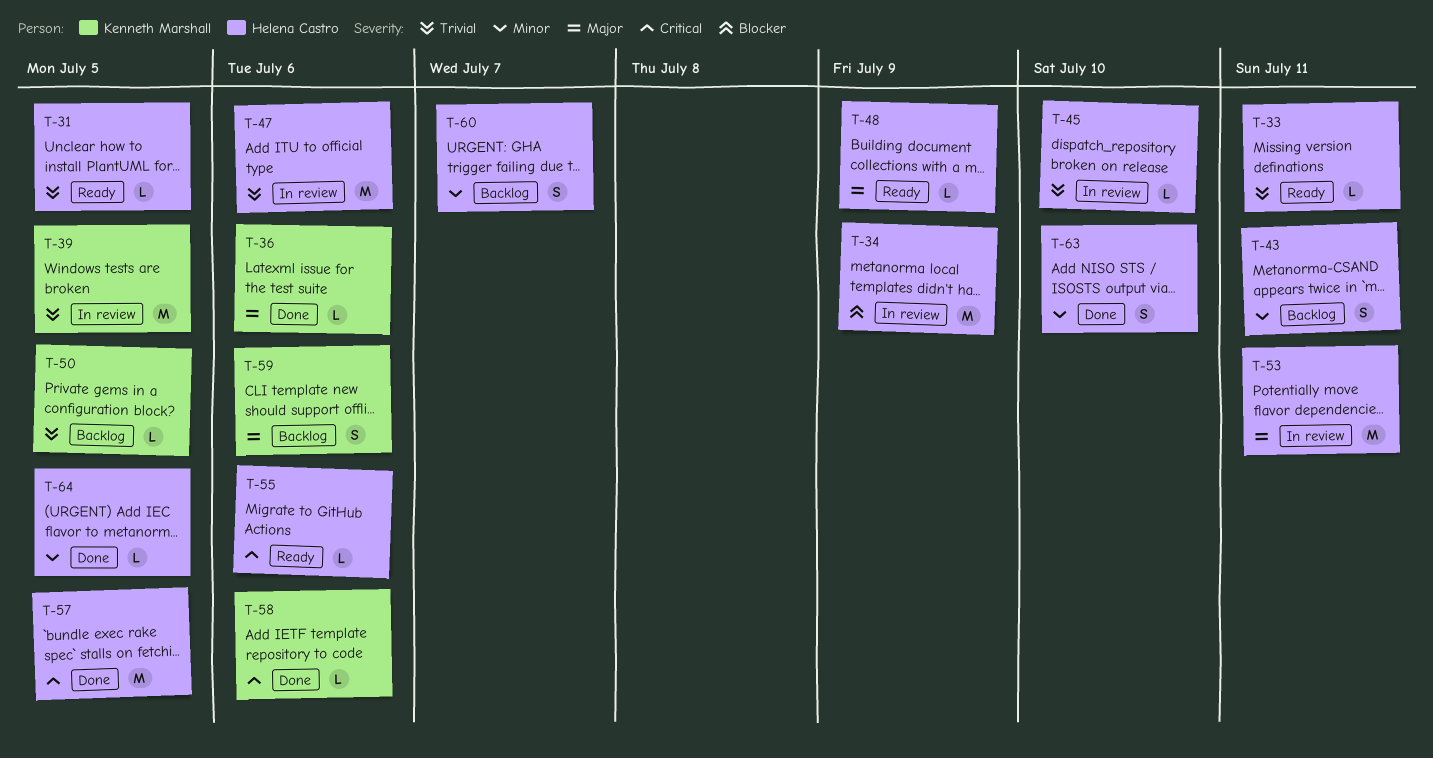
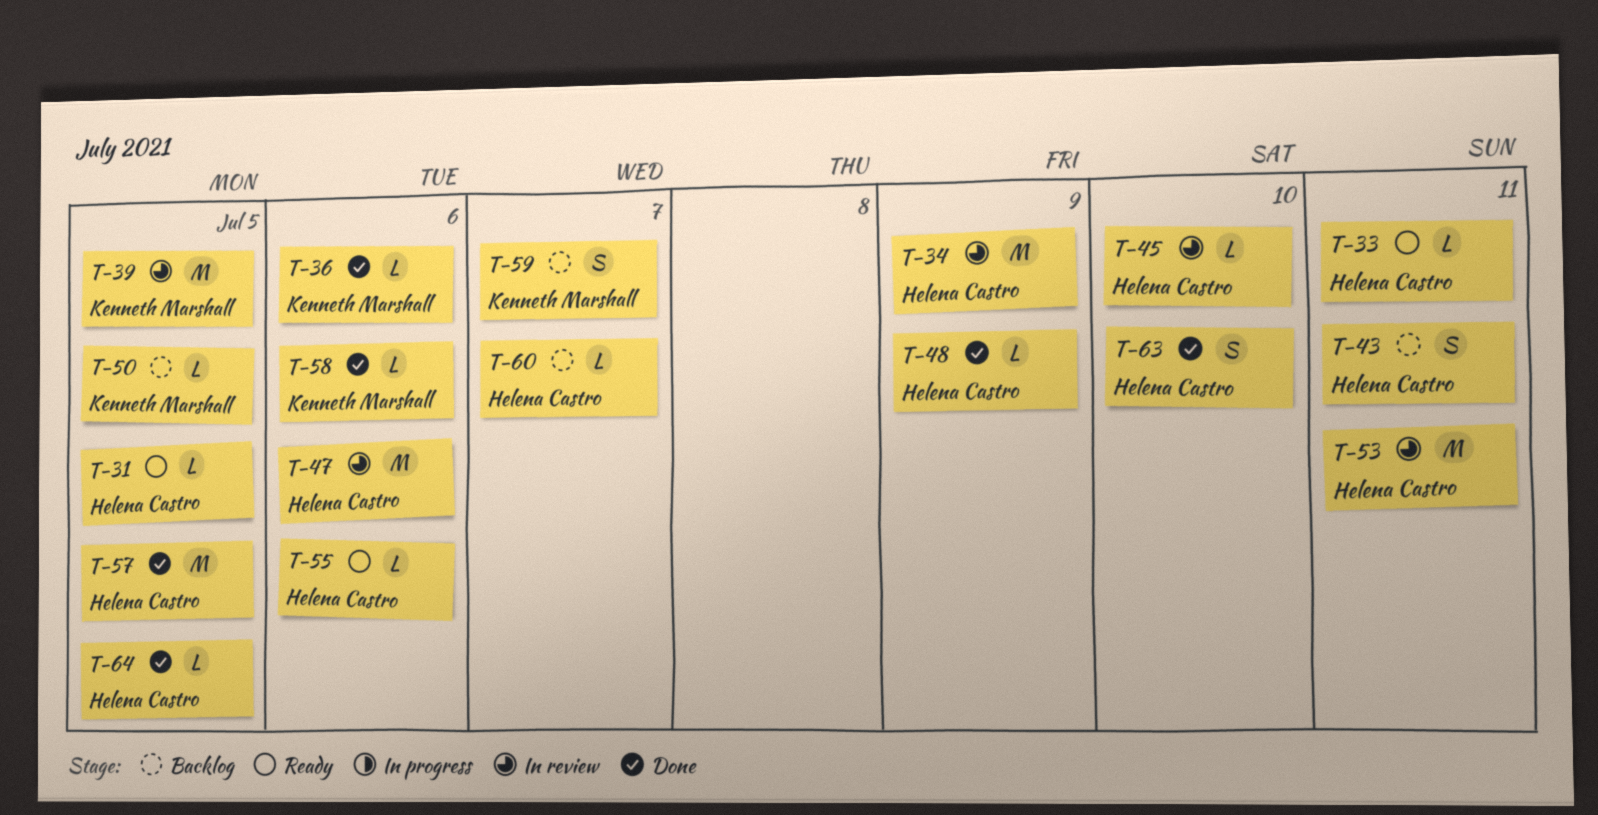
T-48, status: Ready -> Done
T-59, due: Jul 6 -> Jul 7
T-60, estimate: S -> L

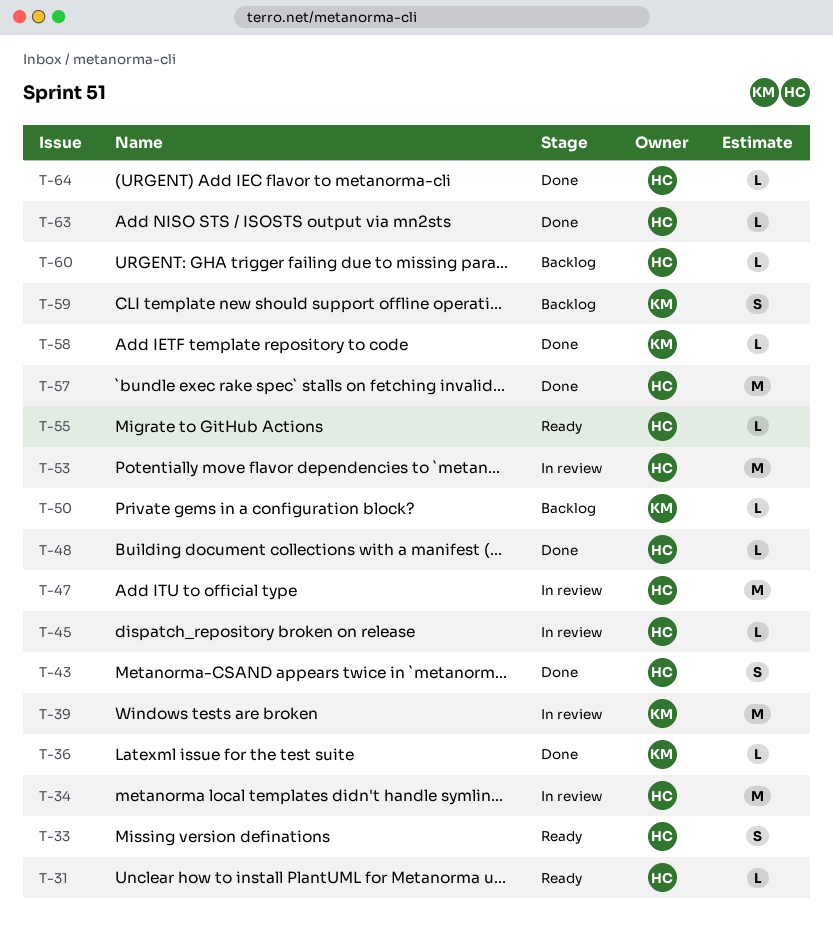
T-33, estimate: L -> S
T-43, status: Backlog -> Done
T-63, estimate: S -> L

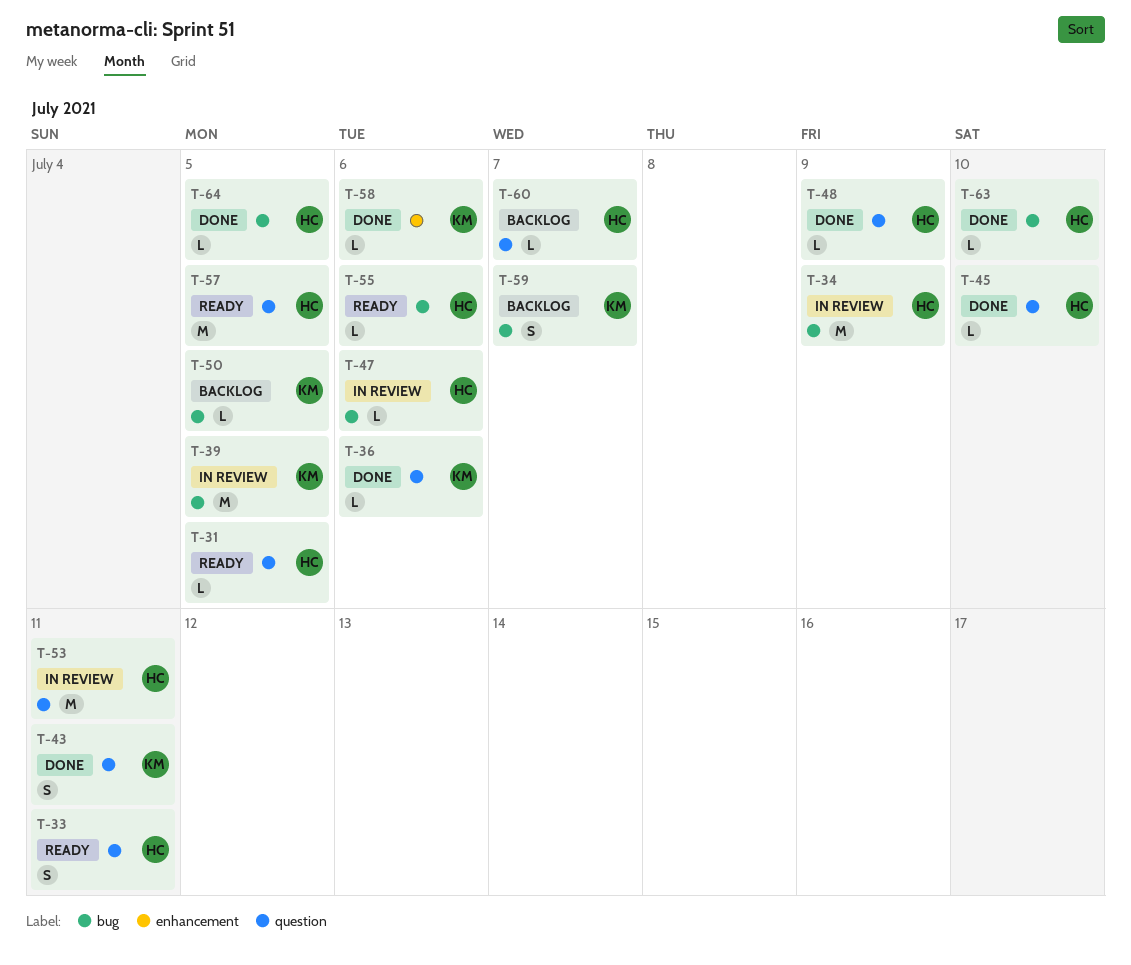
T-43, owner: HC -> KM
T-45, status: In review -> Done
T-47, estimate: M -> L
T-57, status: Done -> Ready

